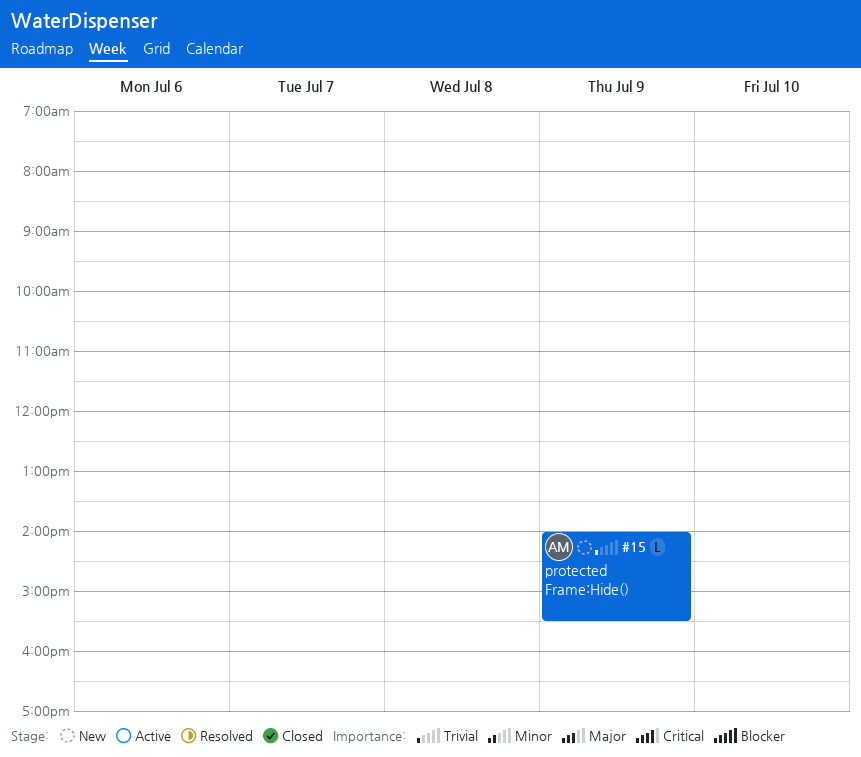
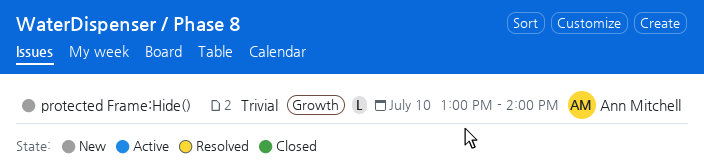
protected Frame:Hide(), day: Jul 9 -> Jul 10
protected Frame:Hide(), begins: 14:00 -> 13:00
protected Frame:Hide(), ends: 15:30 -> 14:00

